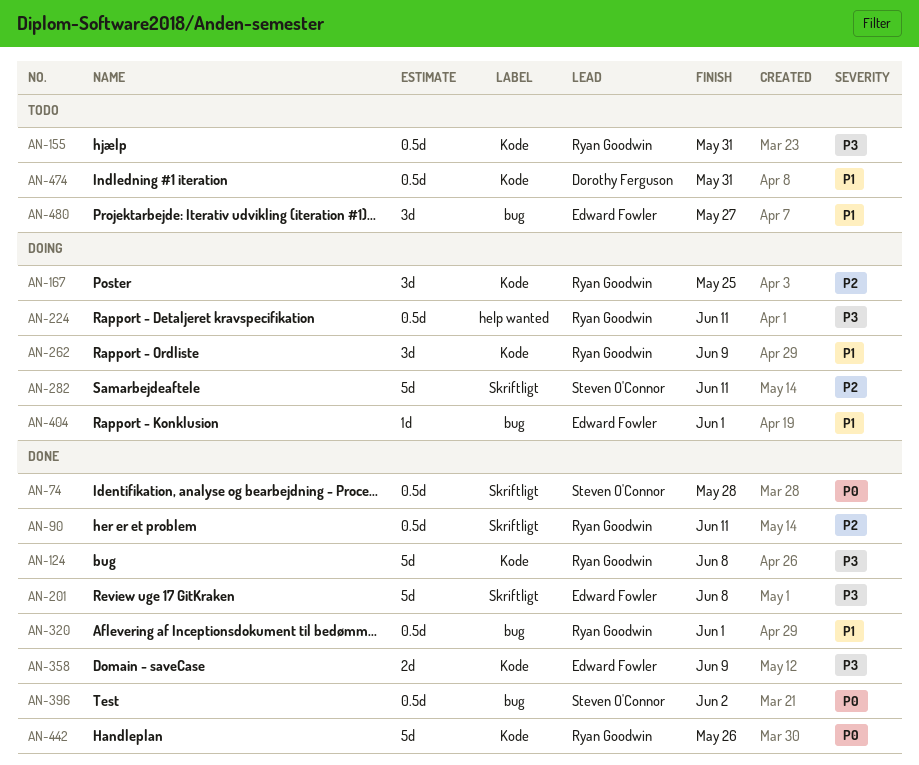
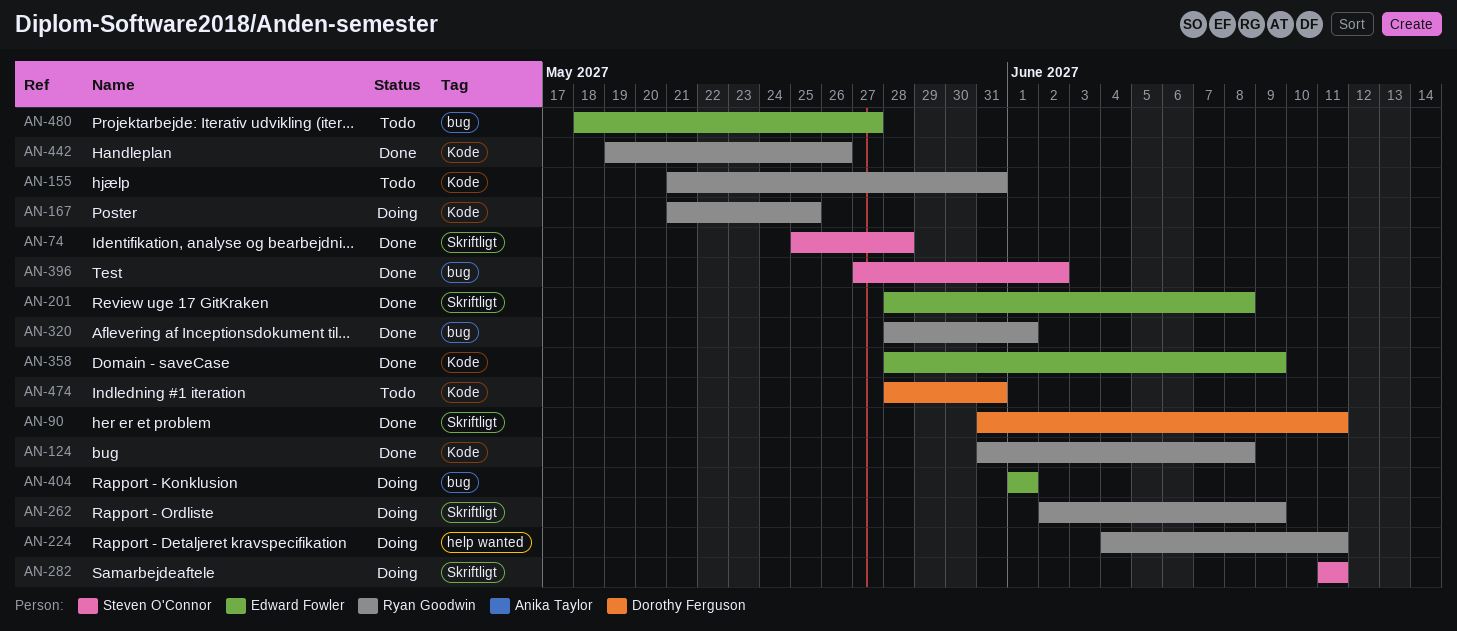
AN-90, owner: Ryan Goodwin -> Dorothy Ferguson
AN-262, label: Kode -> Skriftligt

